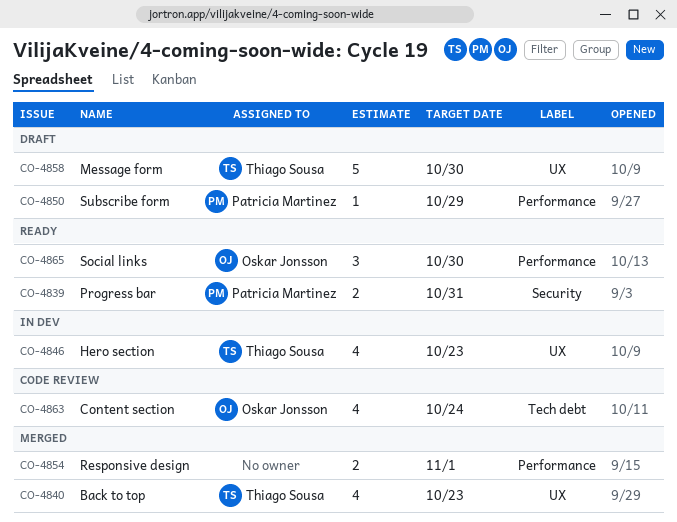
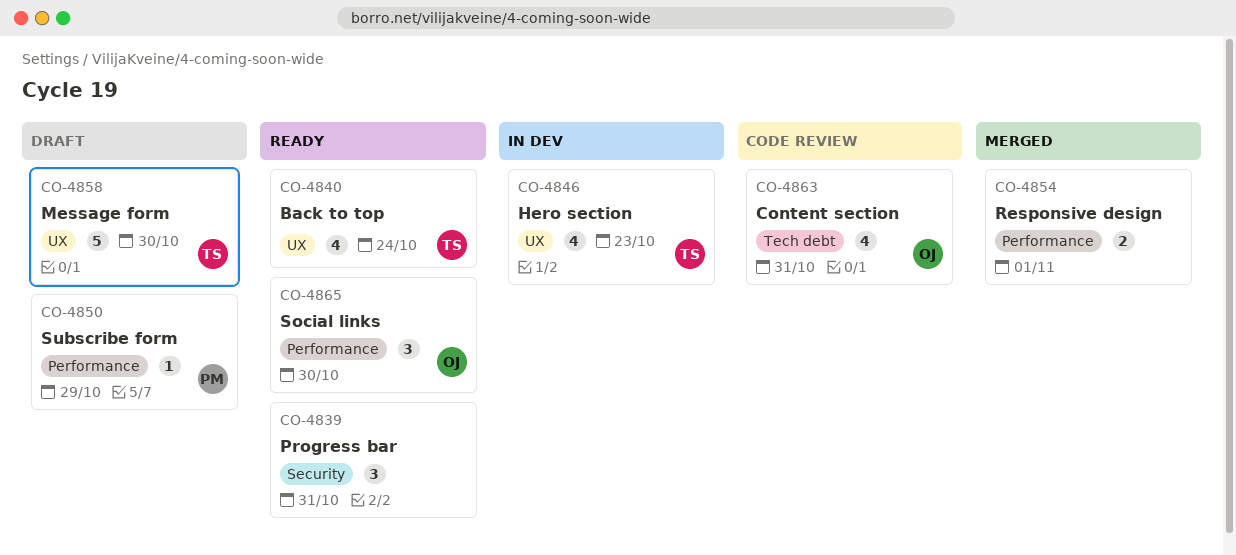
CO-4839, owner: Patricia Martinez -> none
CO-4839, estimate: 2 -> 3
CO-4840, status: Merged -> Ready
CO-4840, due: Oct 23 -> Oct 24
CO-4863, due: Oct 24 -> Oct 31

